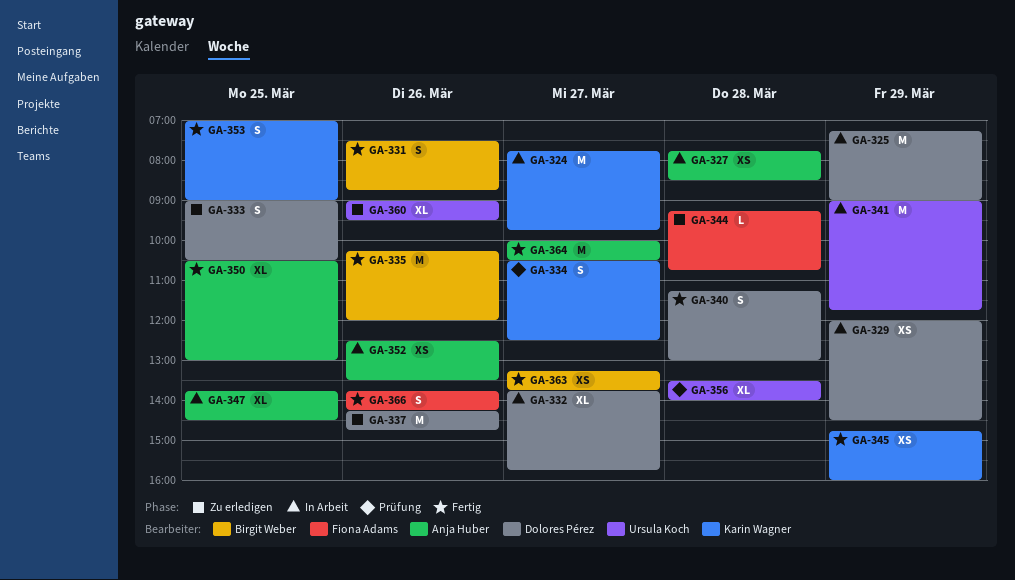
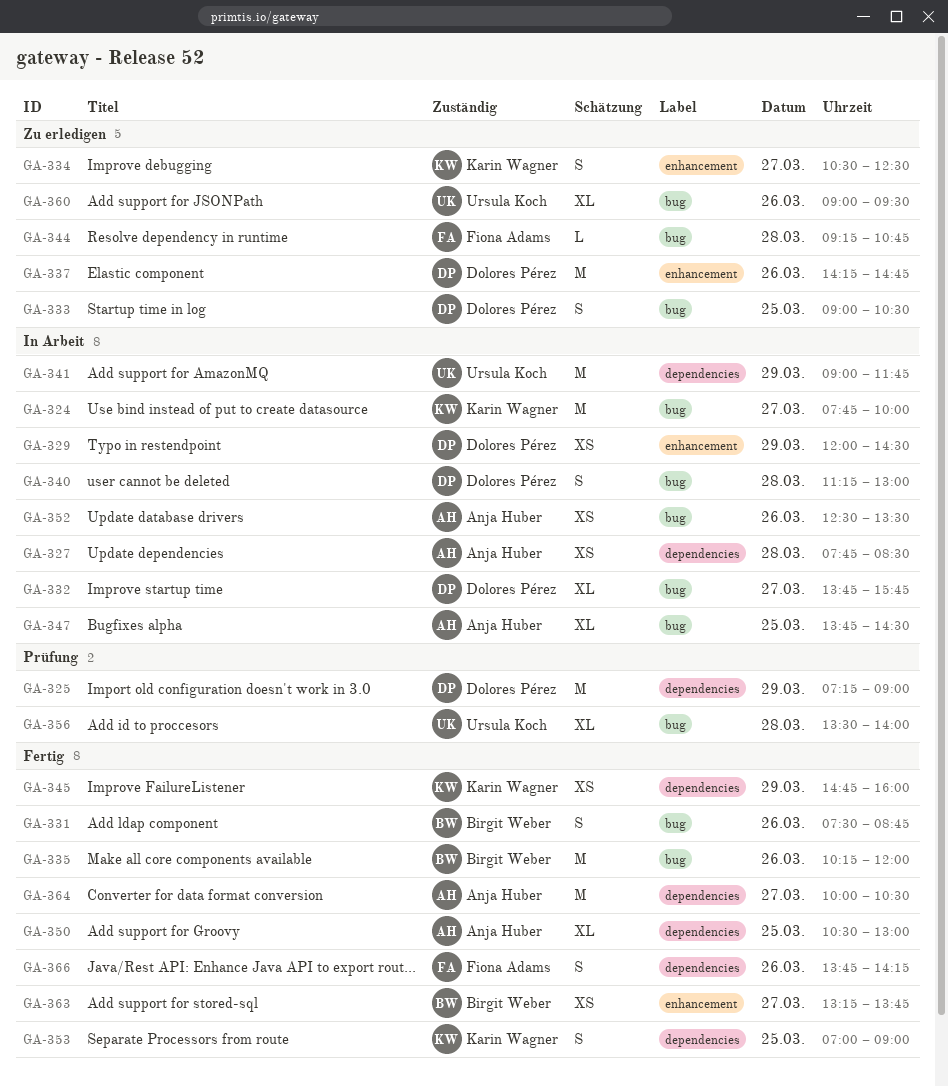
GA-324, ends: 09:45 -> 10:00
GA-325, status: In Arbeit -> Prüfung
GA-334, status: Prüfung -> Zu erledigen
GA-340, status: Fertig -> In Arbeit

